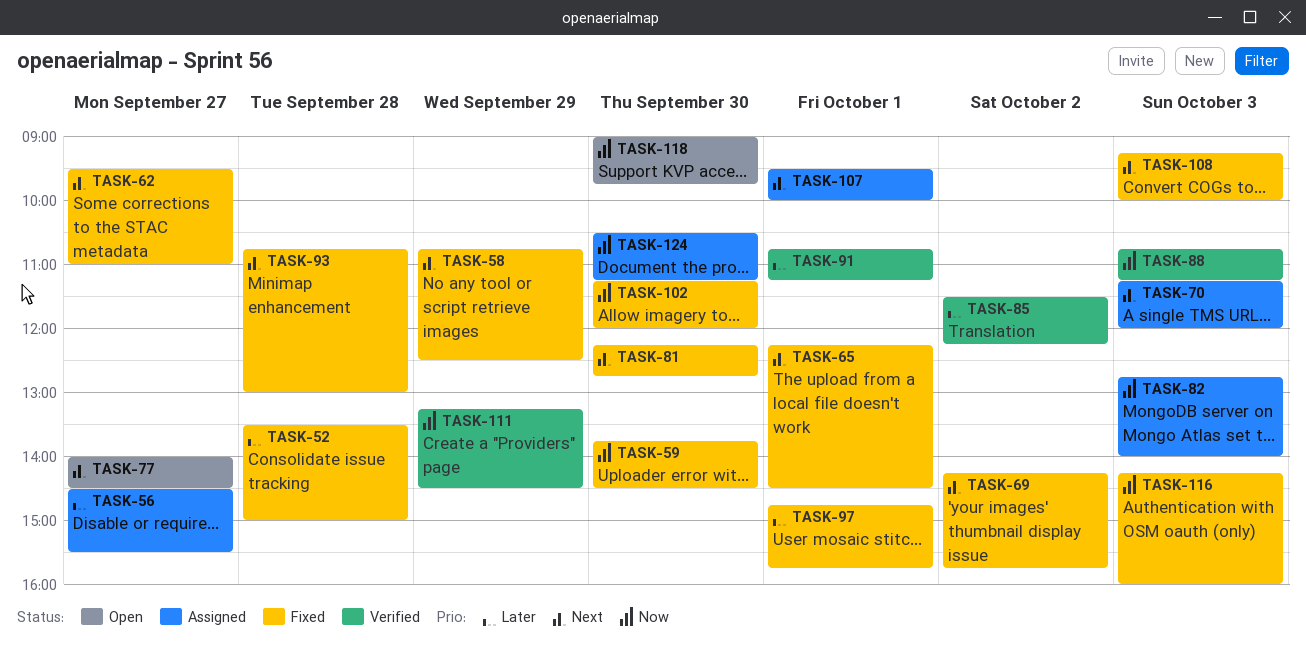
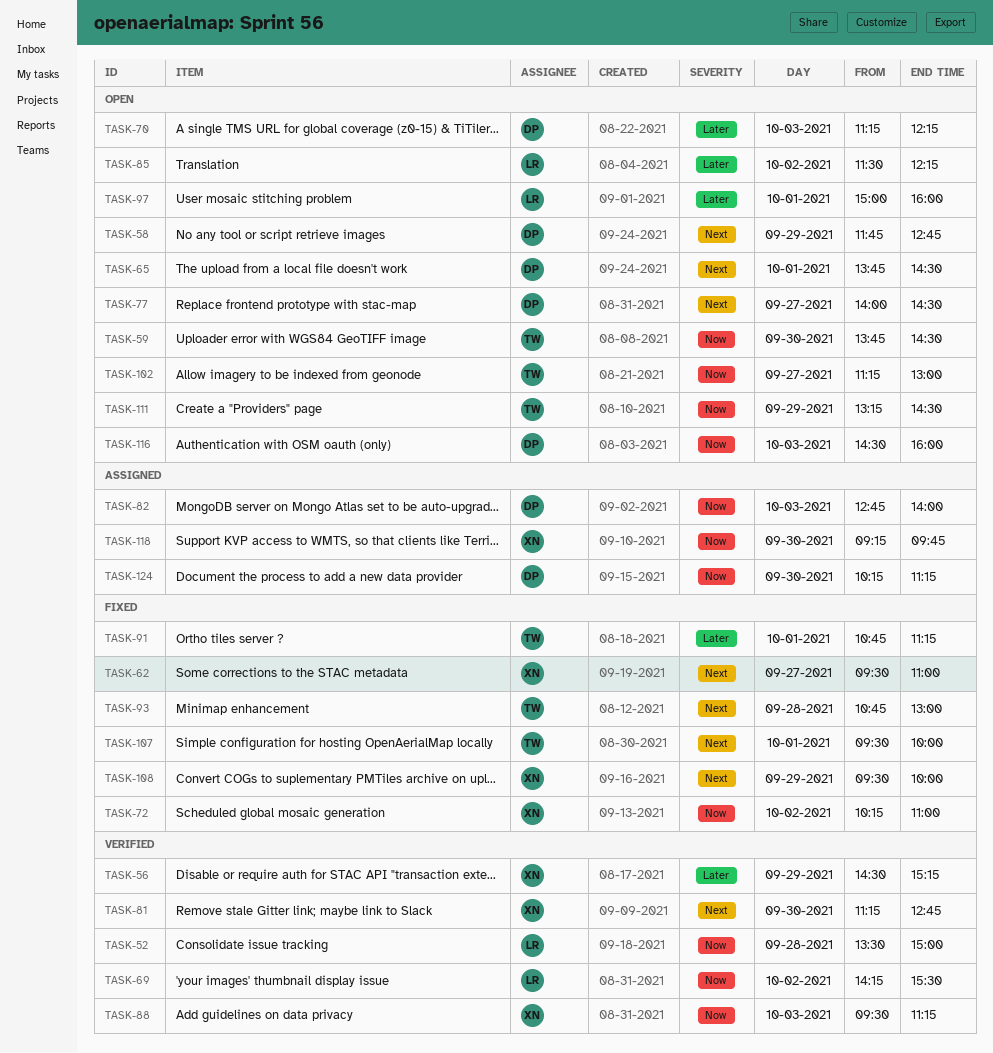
TASK-52, status: Fixed -> Verified
TASK-52, priority: Later -> Now
TASK-56, status: Assigned -> Verified
TASK-56, day: Sep 27 -> Sep 29
TASK-56, ends: 15:30 -> 15:15
TASK-58, status: Fixed -> Open
TASK-58, begins: 10:45 -> 11:45
TASK-58, ends: 12:30 -> 12:45
TASK-59, status: Fixed -> Open
TASK-65, status: Fixed -> Open
TASK-65, begins: 12:15 -> 13:45
TASK-69, status: Fixed -> Verified
TASK-69, priority: Next -> Now
TASK-69, ends: 15:45 -> 15:30
TASK-70, status: Assigned -> Open
TASK-70, priority: Next -> Later
TASK-70, ends: 12:00 -> 12:15
TASK-72: none -> present
TASK-81, status: Fixed -> Verified
TASK-81, begins: 12:15 -> 11:15
TASK-85, status: Verified -> Open
TASK-88, begins: 10:45 -> 09:30
TASK-91, status: Verified -> Fixed
TASK-97, status: Fixed -> Open
TASK-97, begins: 14:45 -> 15:00
TASK-97, ends: 15:45 -> 16:00
TASK-102, status: Fixed -> Open
TASK-102, day: Sep 30 -> Sep 27
TASK-102, ends: 12:00 -> 13:00
TASK-107, status: Assigned -> Fixed
TASK-108, day: Oct 3 -> Sep 29
TASK-108, begins: 09:15 -> 09:30
TASK-111, status: Verified -> Open
TASK-116, status: Fixed -> Open
TASK-116, begins: 14:15 -> 14:30
TASK-118, status: Open -> Assigned
TASK-118, begins: 09:00 -> 09:15
TASK-124, begins: 10:30 -> 10:15

